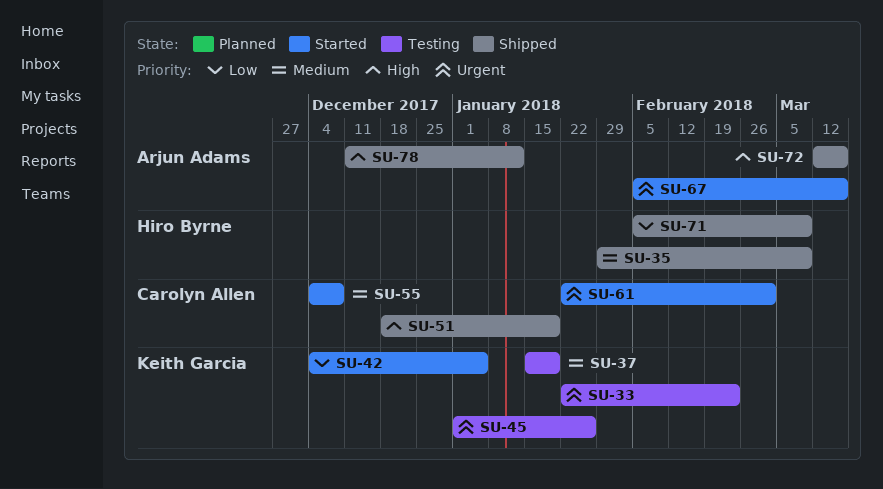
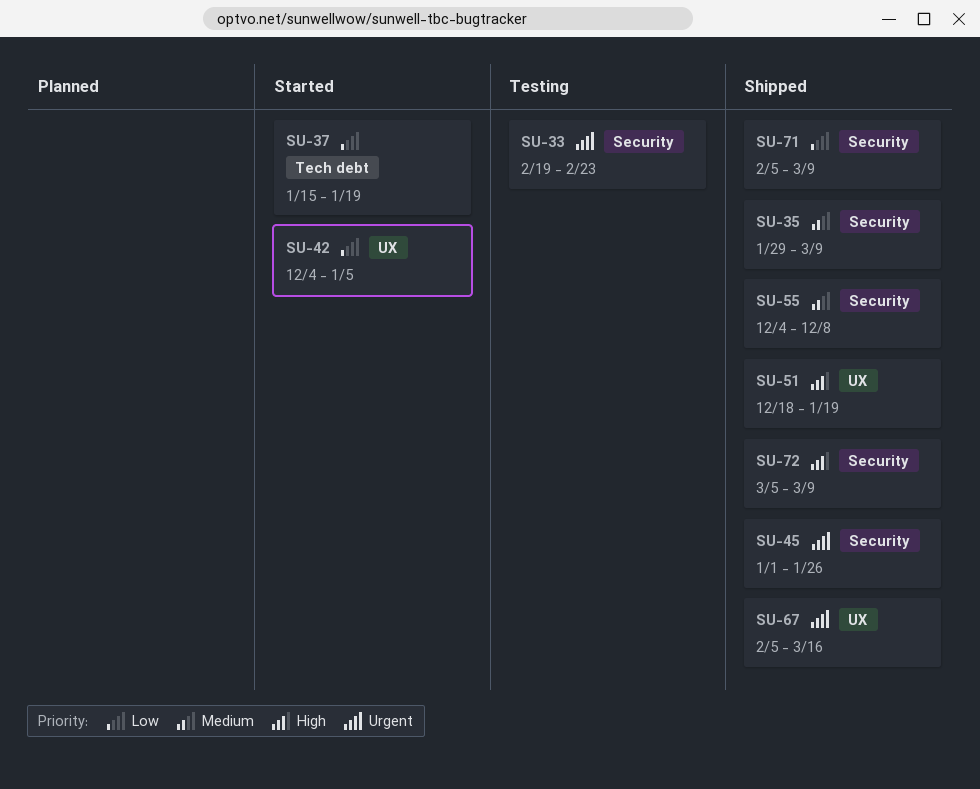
SU-33, start: Jan 22 -> Feb 19
SU-37, status: Testing -> Started
SU-37, priority: Medium -> Low
SU-45, status: Testing -> Shipped
SU-55, status: Started -> Shipped
SU-61: present -> none
SU-67, status: Started -> Shipped
SU-72, start: Mar 12 -> Mar 5
SU-72, due: Mar 16 -> Mar 9
SU-78: present -> none

